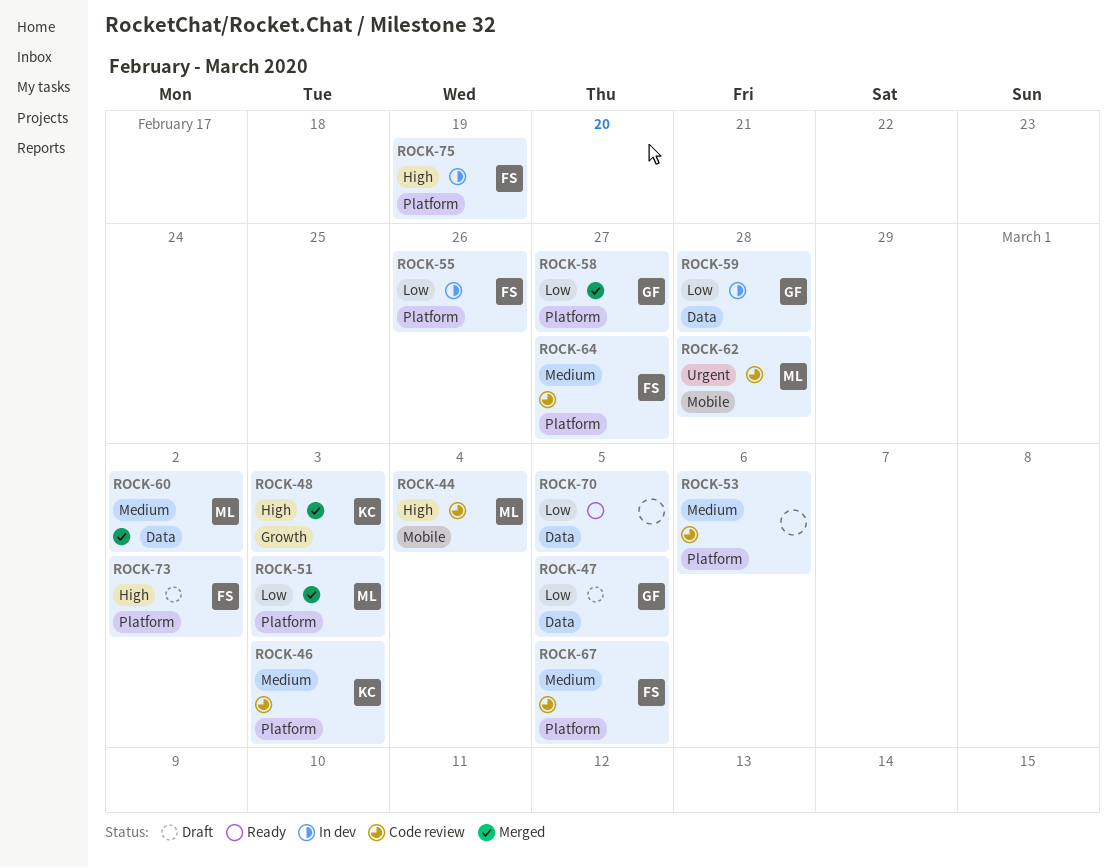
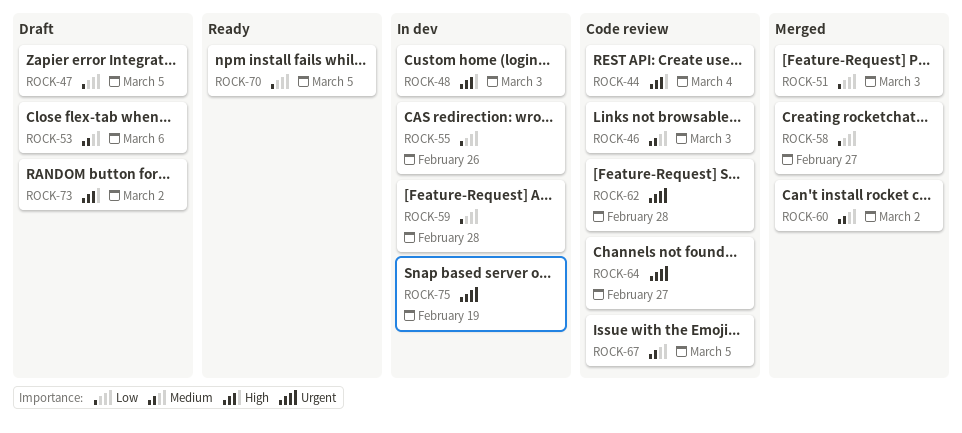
ROCK-48, status: Merged -> In dev
ROCK-53, status: Code review -> Draft
ROCK-64, priority: Medium -> Urgent
ROCK-75, priority: High -> Urgent

